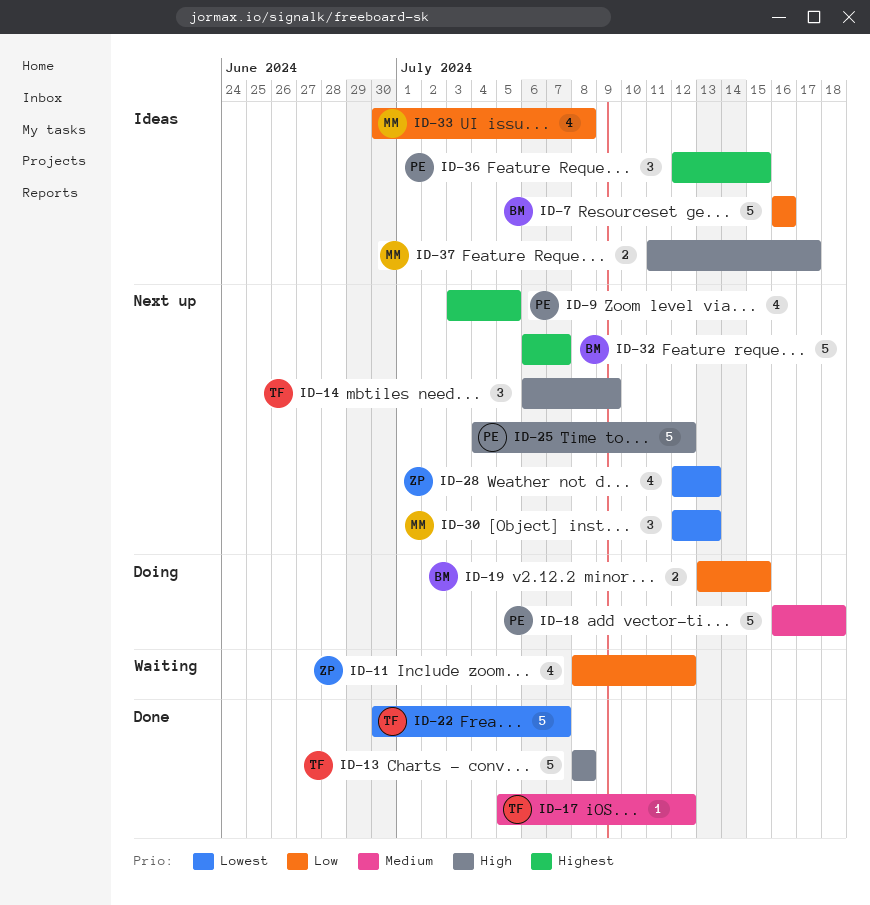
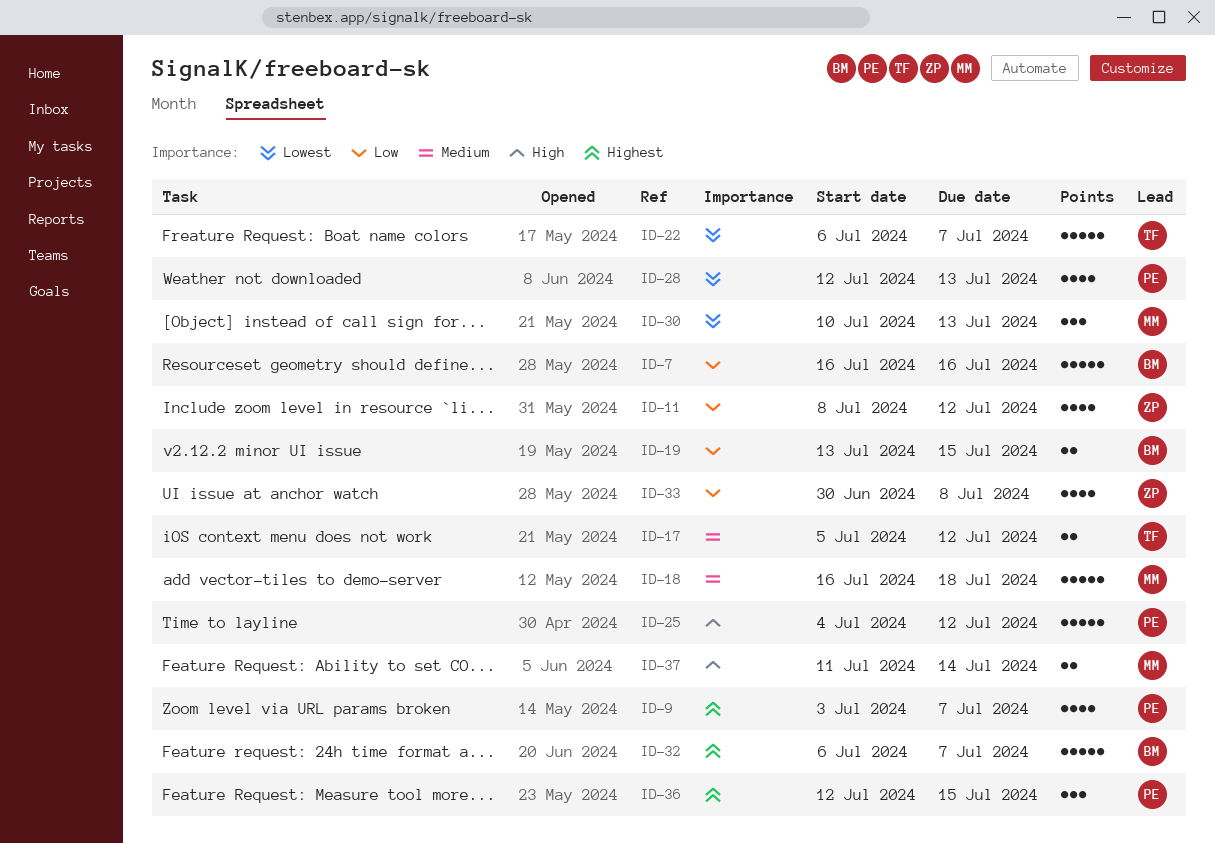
ID-9, due: Jul 5 -> Jul 7
ID-13: present -> none
ID-14: present -> none
ID-17, estimate: 1 -> 2
ID-18, owner: PE -> MM
ID-22, start: Jun 30 -> Jul 6
ID-28, owner: ZP -> PE
ID-30, start: Jul 12 -> Jul 10
ID-33, owner: MM -> ZP
ID-37, due: Jul 17 -> Jul 14

